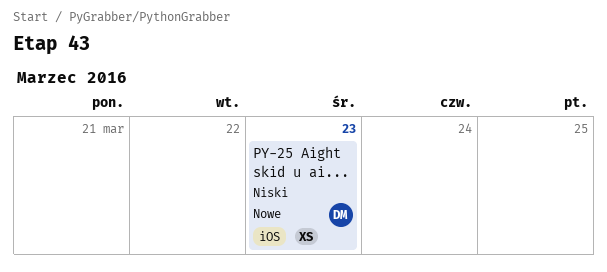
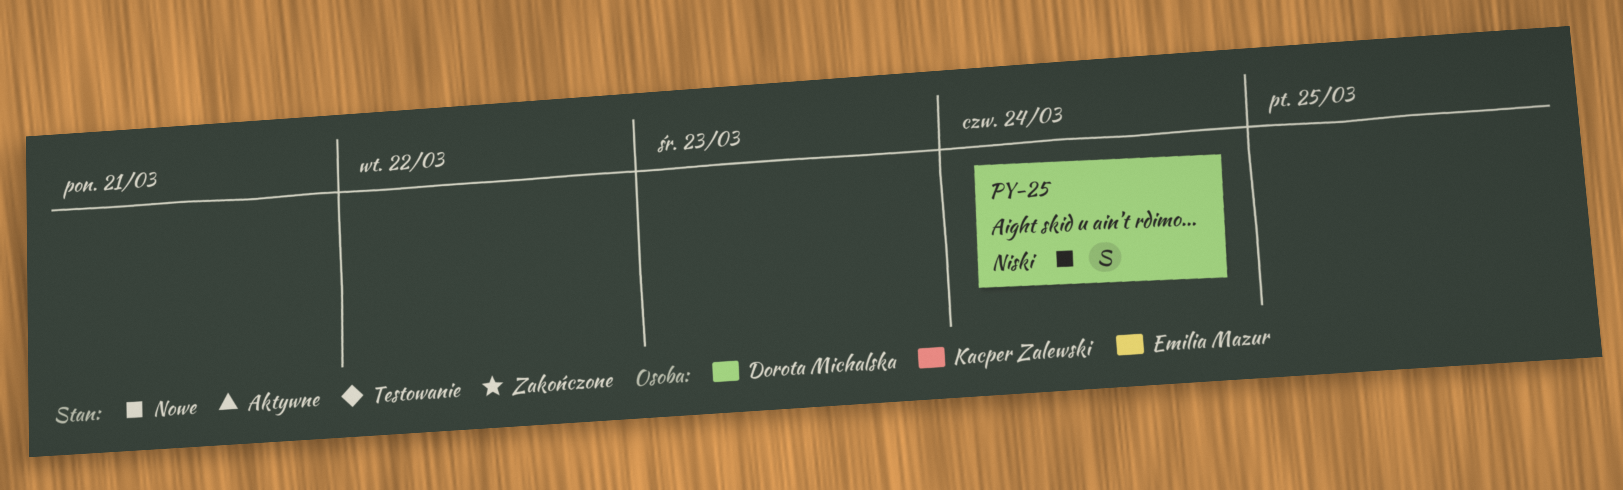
PY-25, estimate: XS -> S
PY-25, due: Mar 23 -> Mar 24

